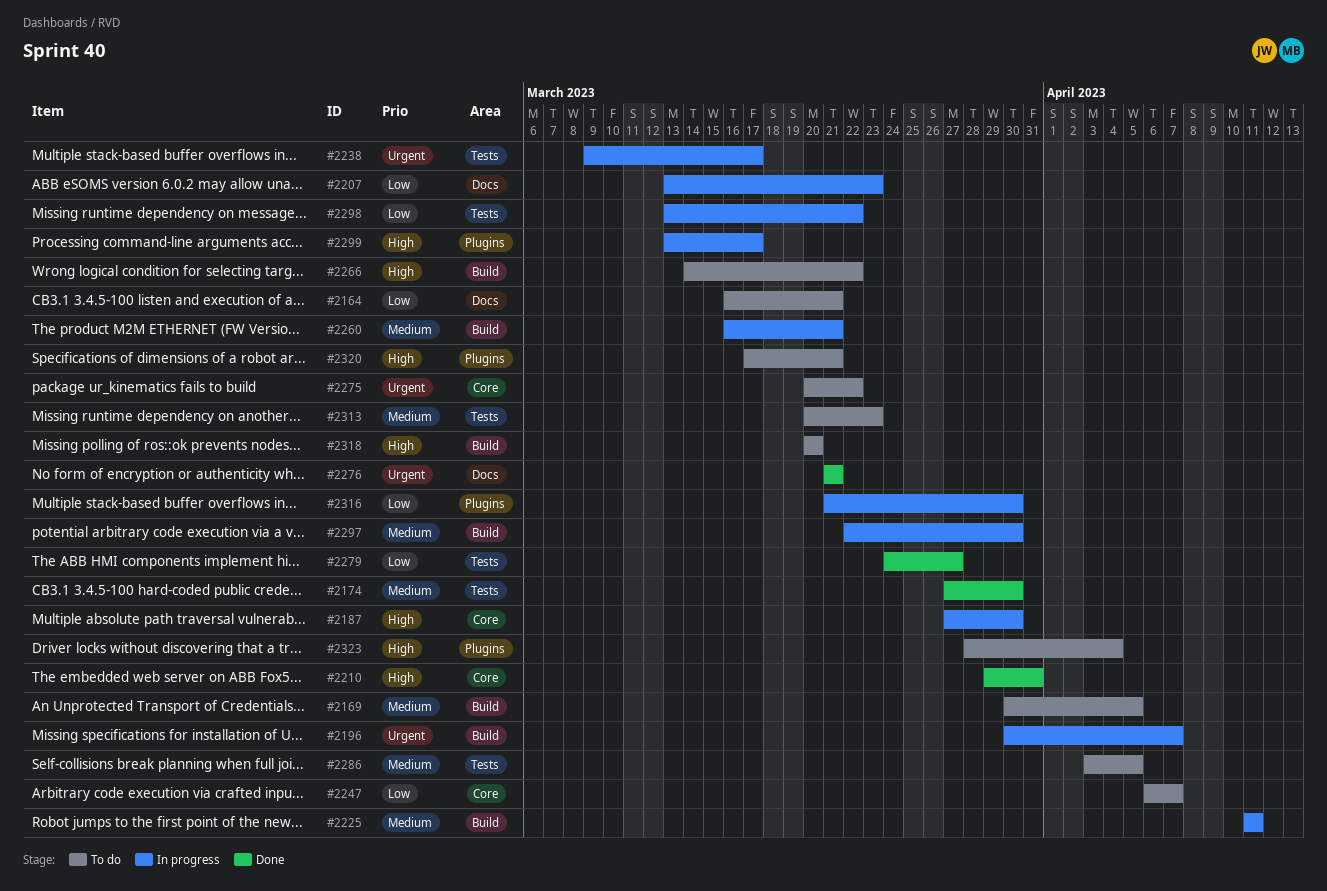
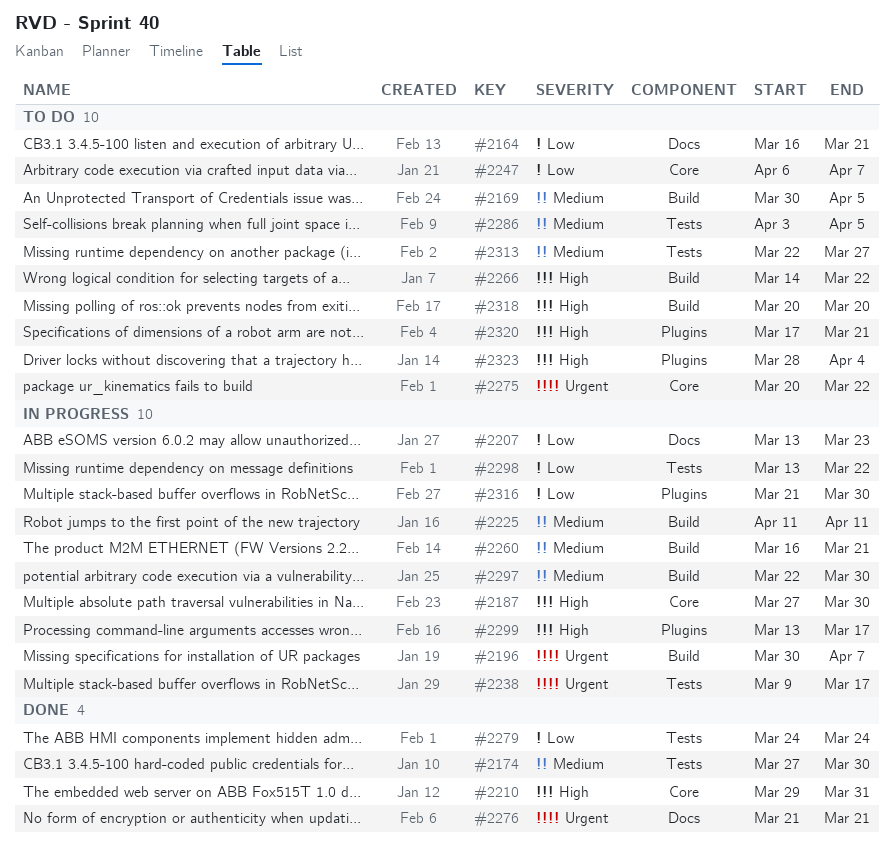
#2279, due: Mar 27 -> Mar 24
#2313, start: Mar 20 -> Mar 22
#2313, due: Mar 23 -> Mar 27

